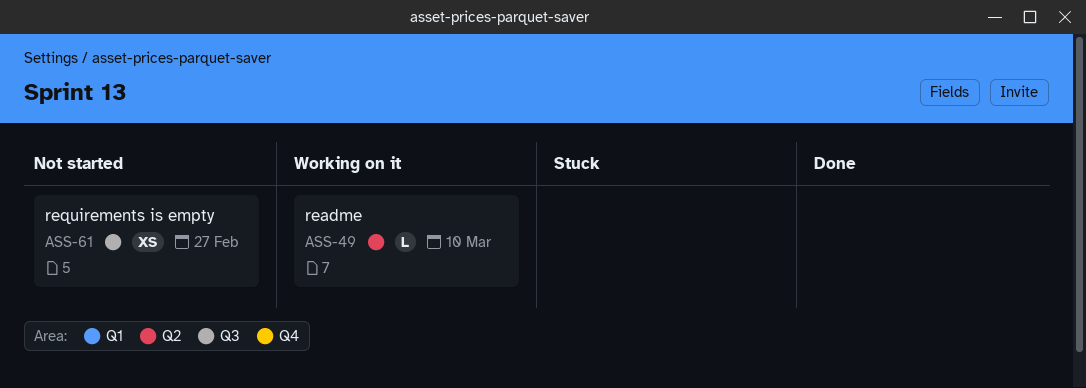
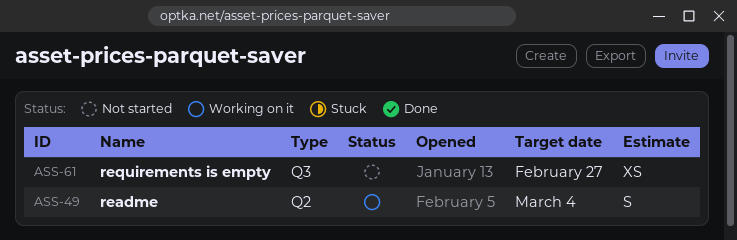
ASS-49, estimate: L -> S
ASS-49, due: Mar 10 -> Mar 4

